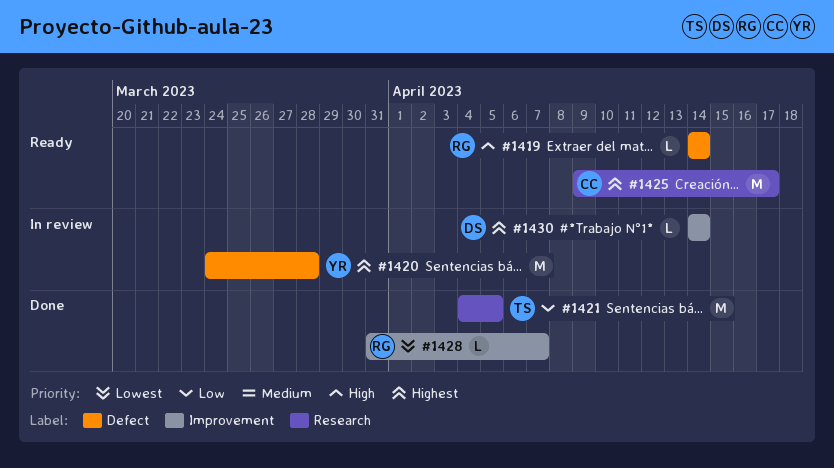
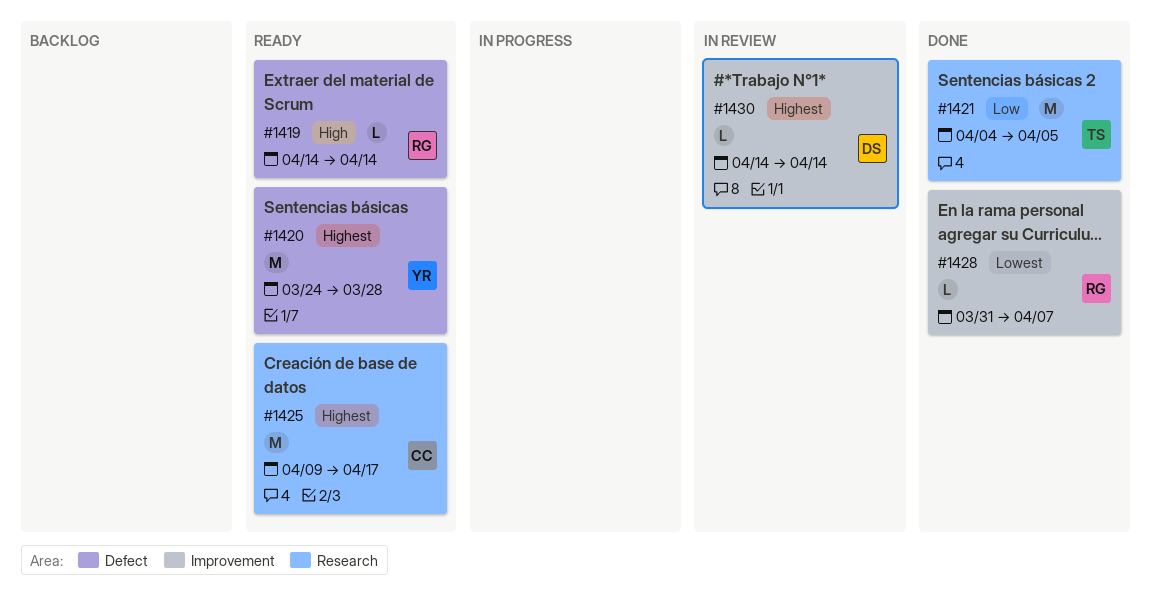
#1420, status: In review -> Ready

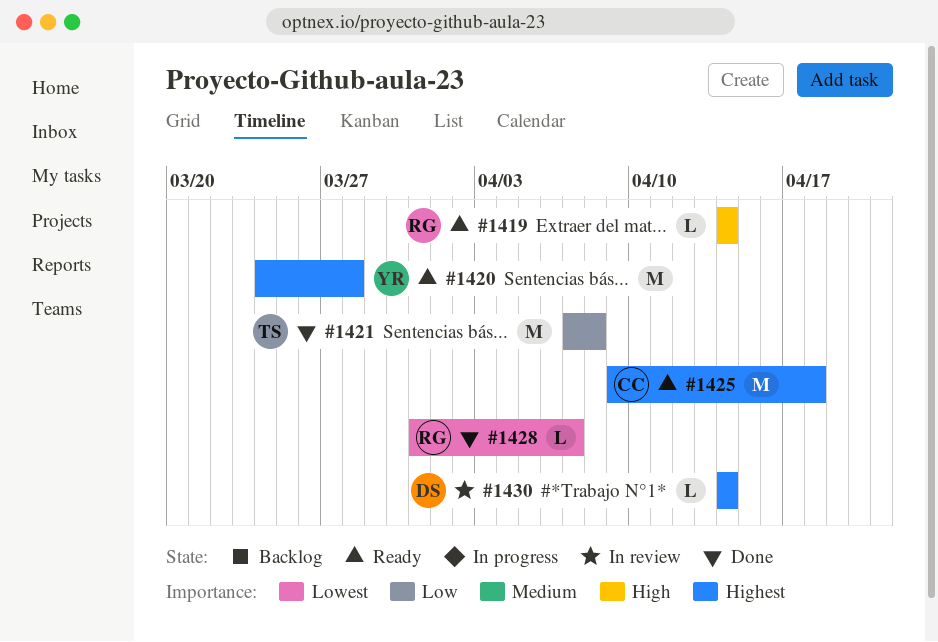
#1421, start: Apr 4 -> Apr 7
#1421, due: Apr 5 -> Apr 8
#1425, due: Apr 17 -> Apr 18

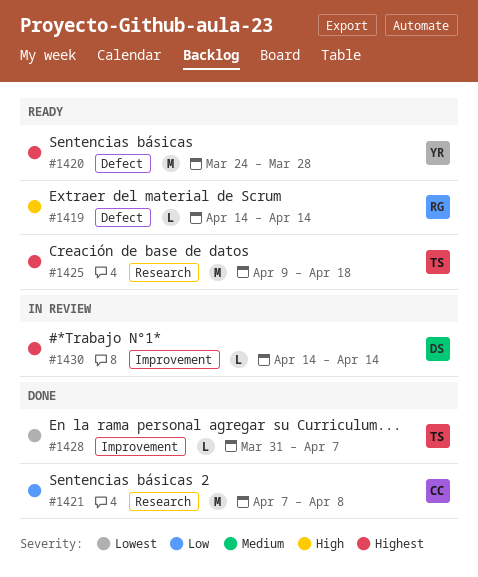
#1421, owner: TS -> CC
#1425, owner: CC -> TS
#1428, owner: RG -> TS

